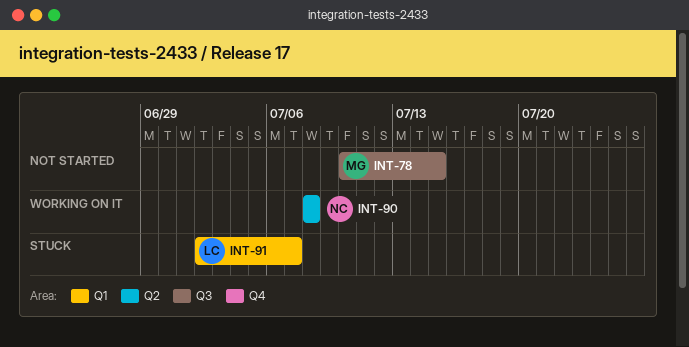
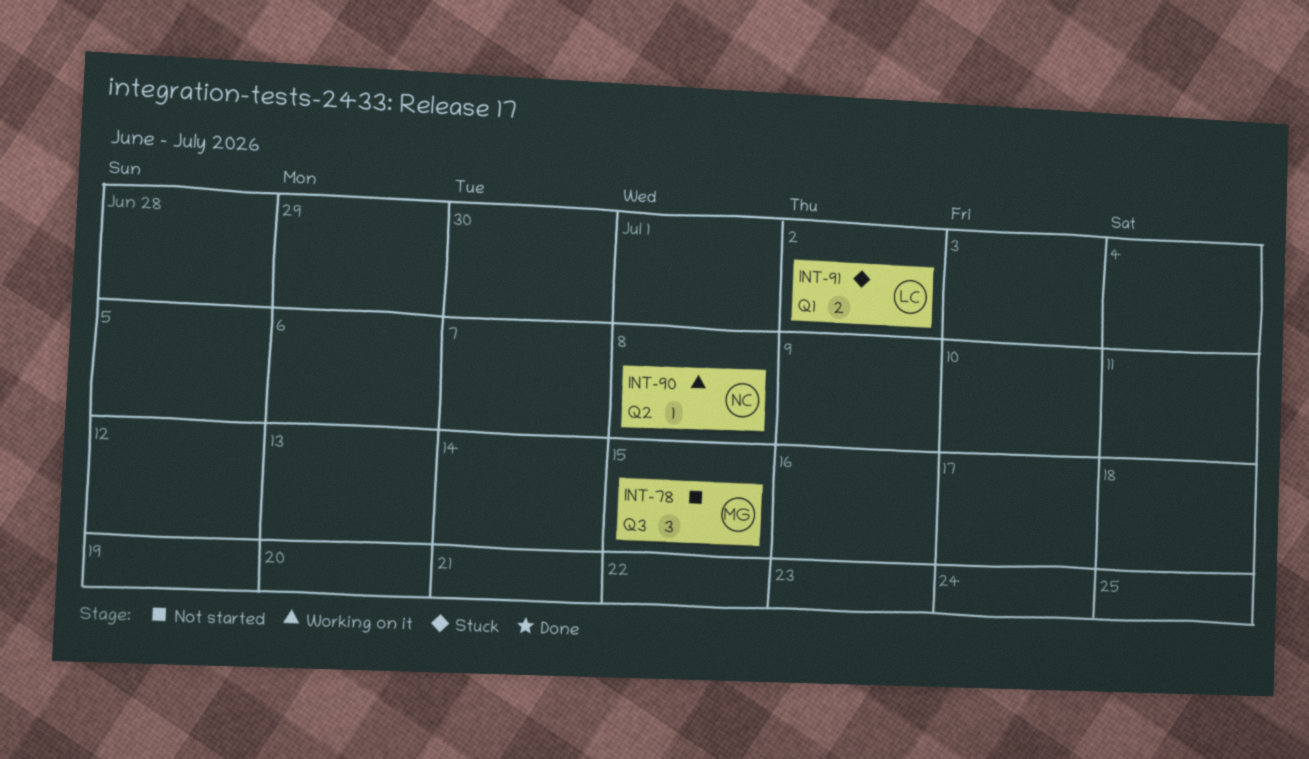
INT-91, due: Jul 7 -> Jul 2

